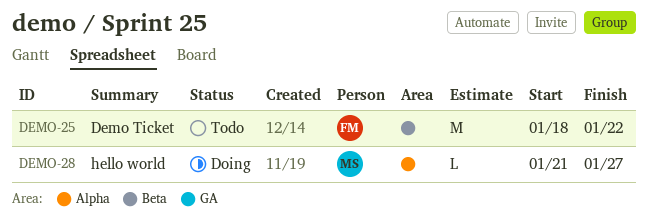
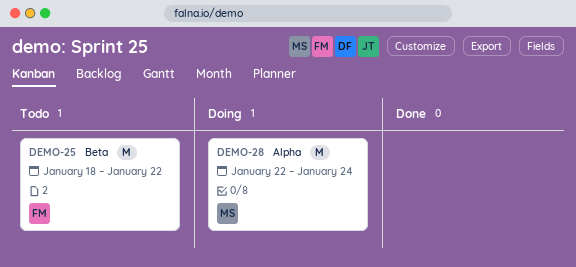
DEMO-28, estimate: L -> M
DEMO-28, start: Jan 21 -> Jan 22
DEMO-28, due: Jan 27 -> Jan 24

